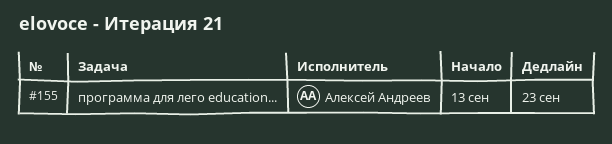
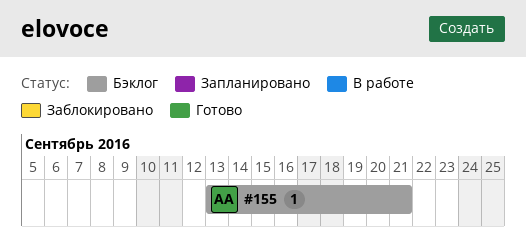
#155, due: Sep 23 -> Sep 21

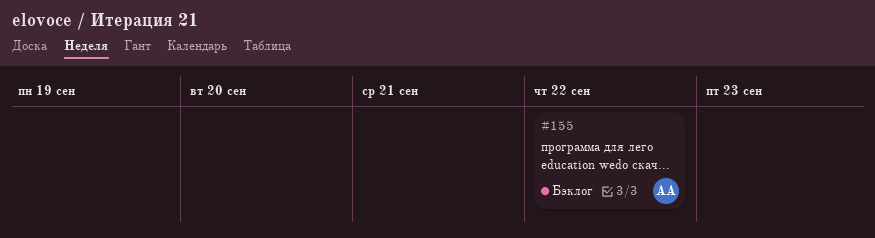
#155, due: Sep 21 -> Sep 22

